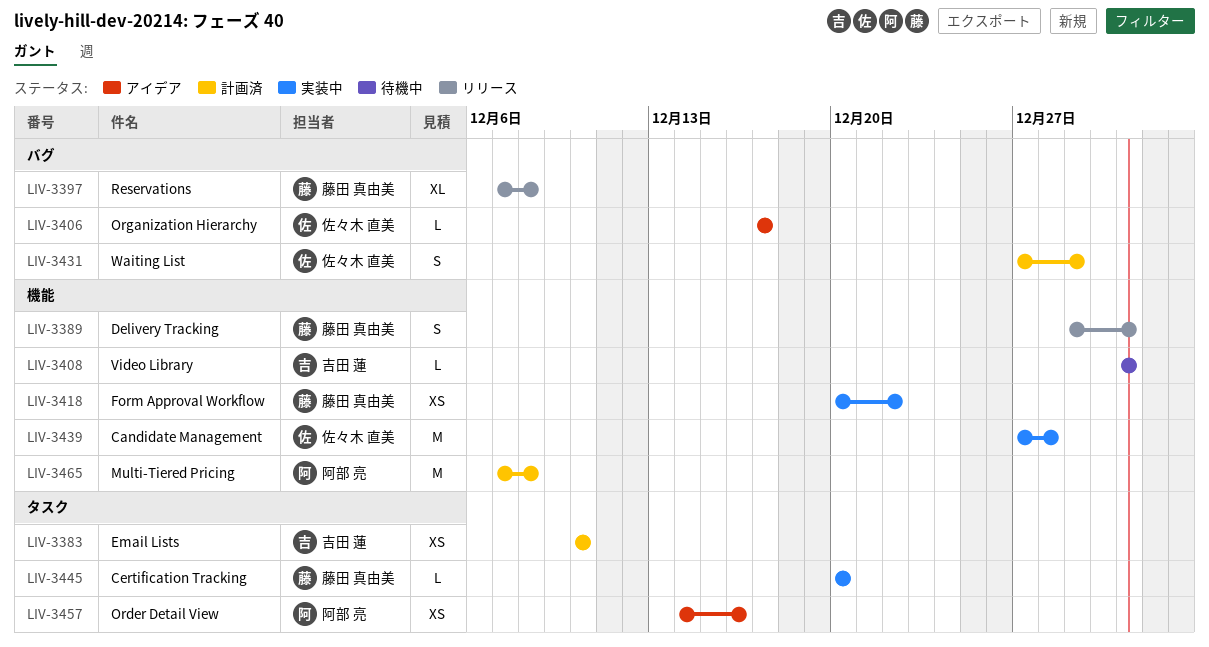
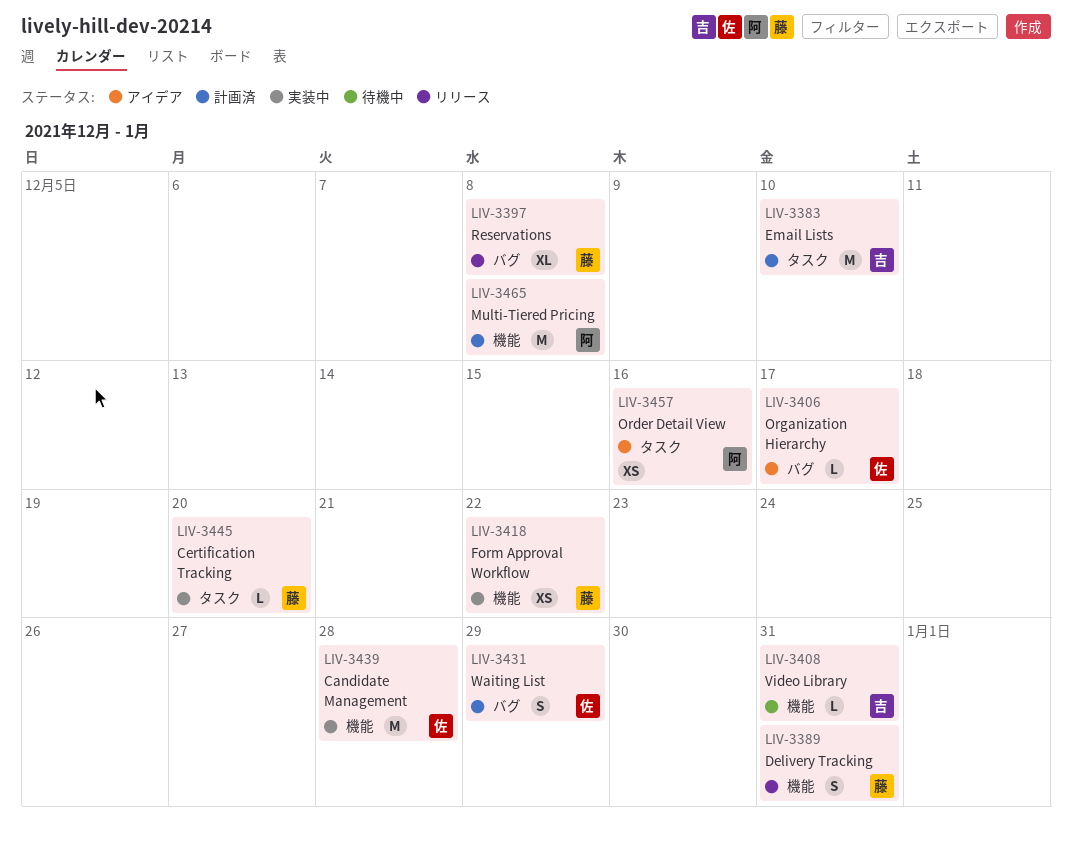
LIV-3383, estimate: XS -> M

